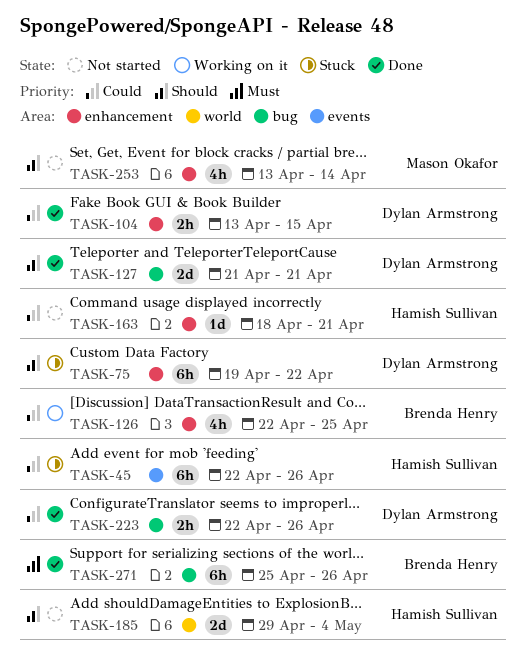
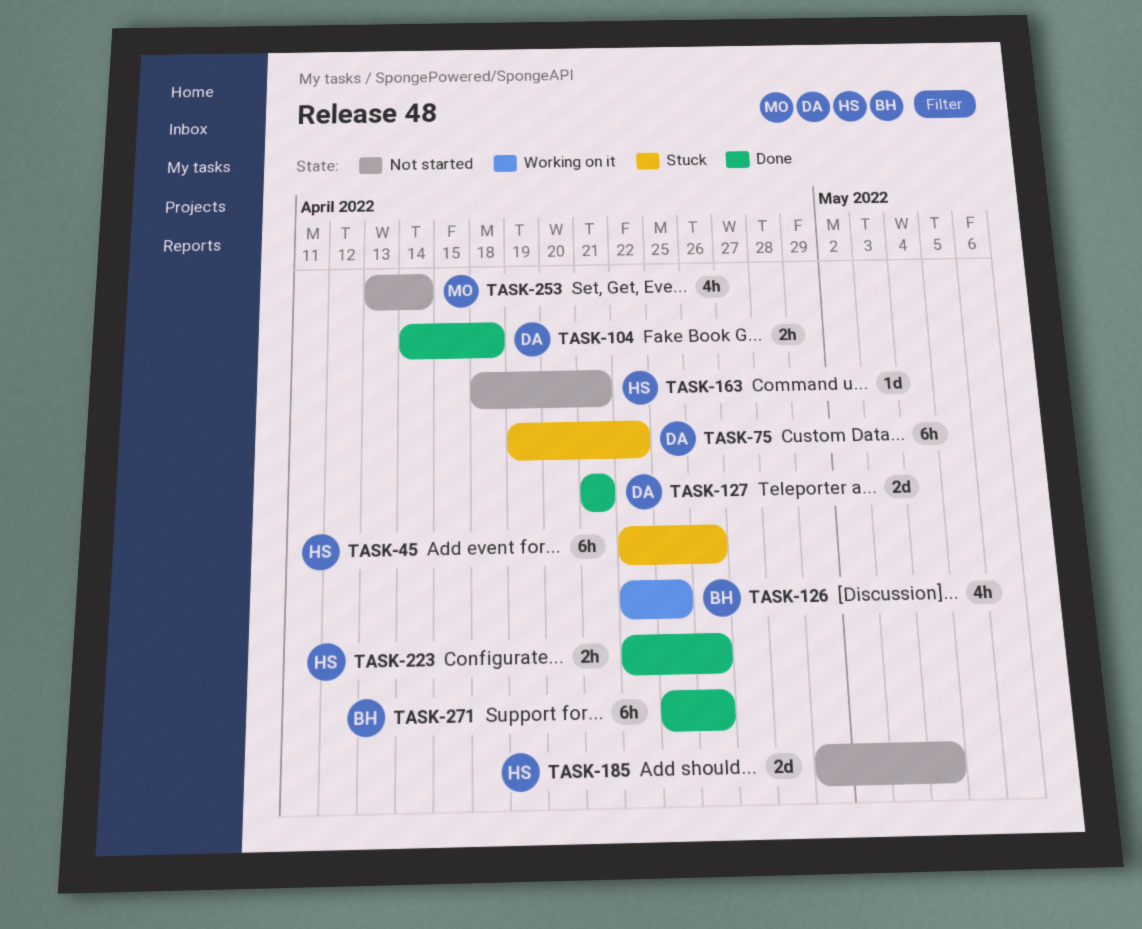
TASK-104, start: Apr 13 -> Apr 14
TASK-104, due: Apr 15 -> Apr 18
TASK-223, owner: Dylan Armstrong -> Hamish Sullivan

